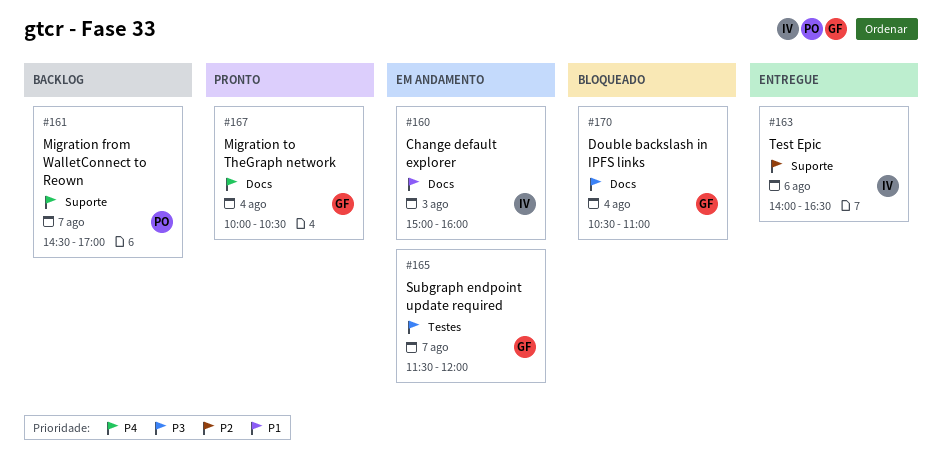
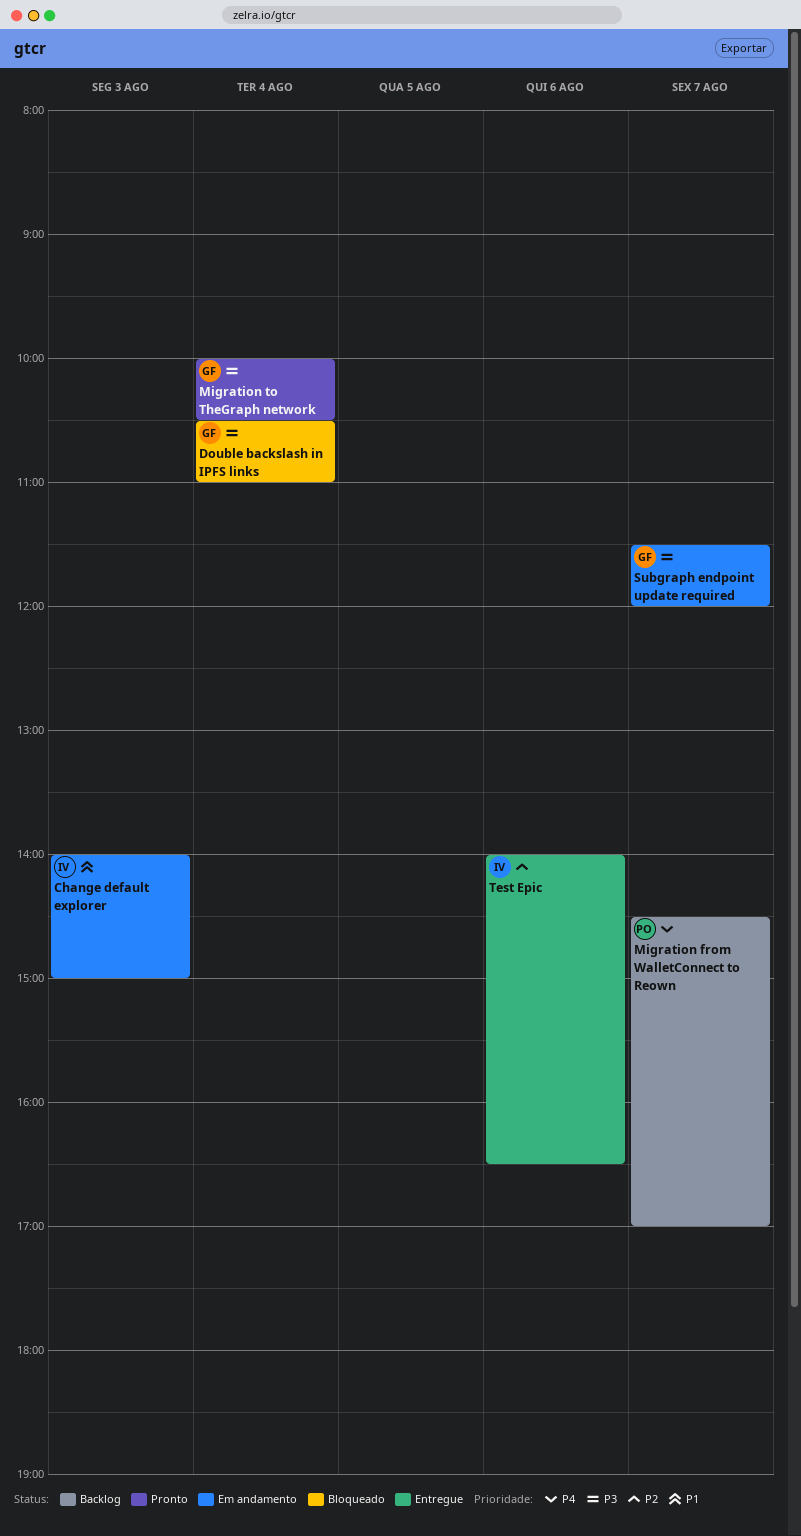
Change default explorer, begins: 15:00 -> 14:00
Change default explorer, ends: 16:00 -> 15:00
Migration to TheGraph network, priority: P4 -> P3

